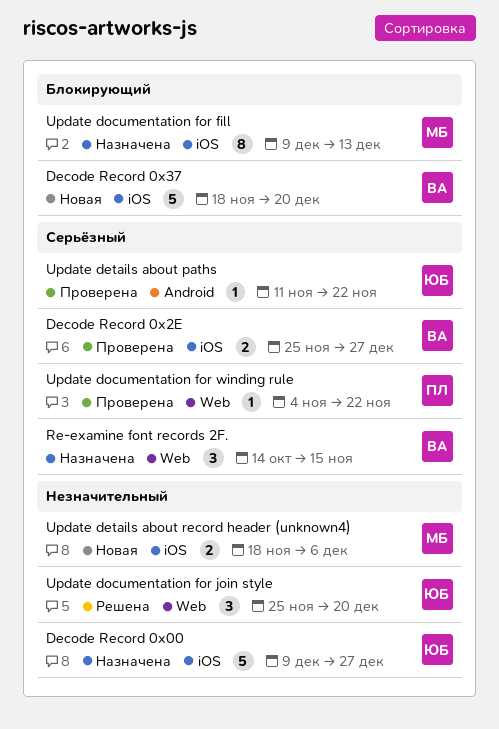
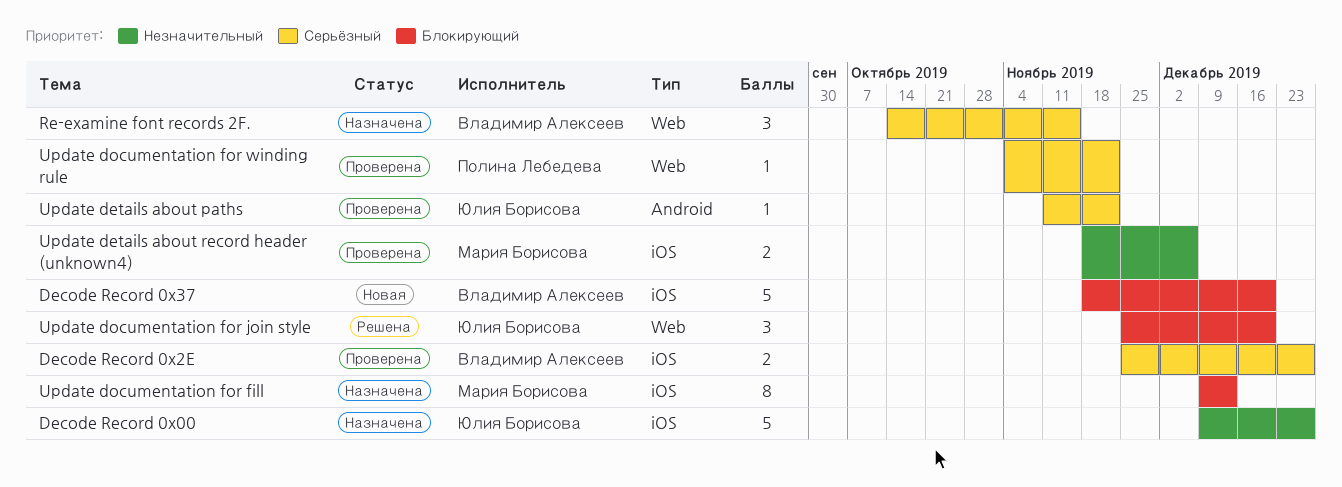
Update details about record header (unknown4), status: Новая -> Проверена
Update documentation for join style, priority: Незначительный -> Блокирующий

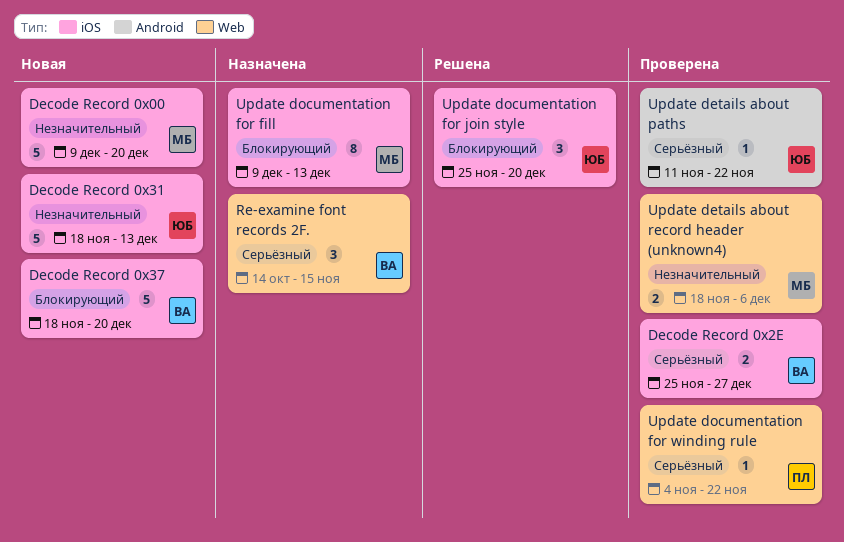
Decode Record 0x00, status: Назначена -> Новая
Decode Record 0x00, owner: Юлия Борисова -> Мария Борисова
Decode Record 0x00, due: Dec 27 -> Dec 20
Decode Record 0x31: none -> present
Update details about record header (unknown4), label: iOS -> Web
Update documentation for join style, label: Web -> iOS

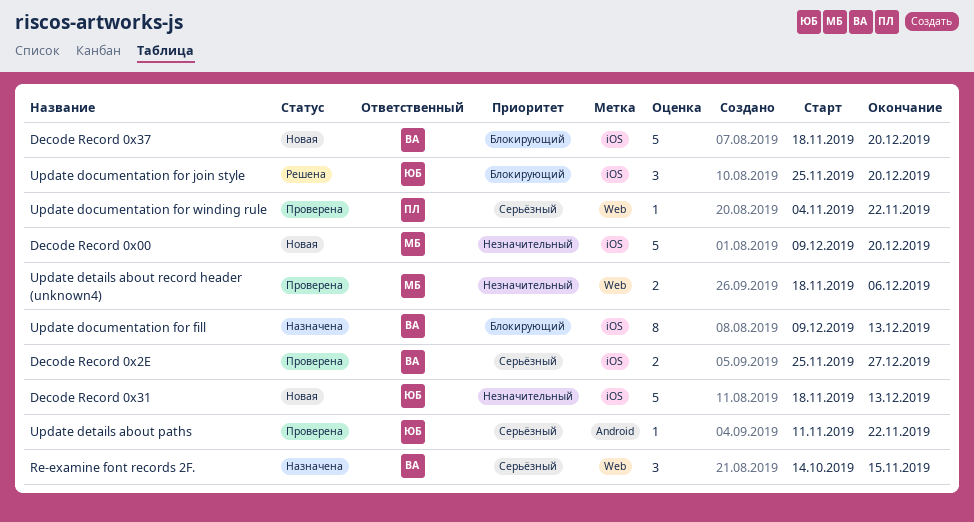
Update documentation for fill, owner: МБ -> ВА

